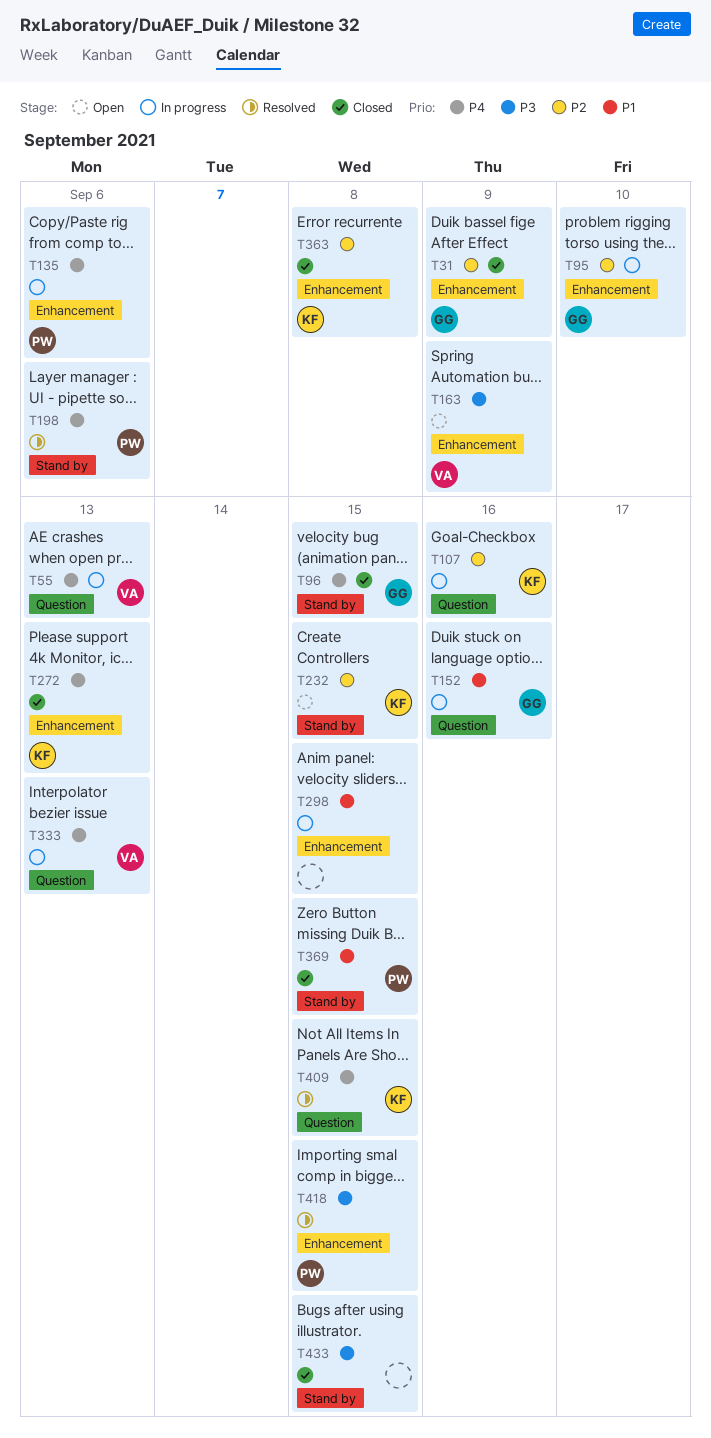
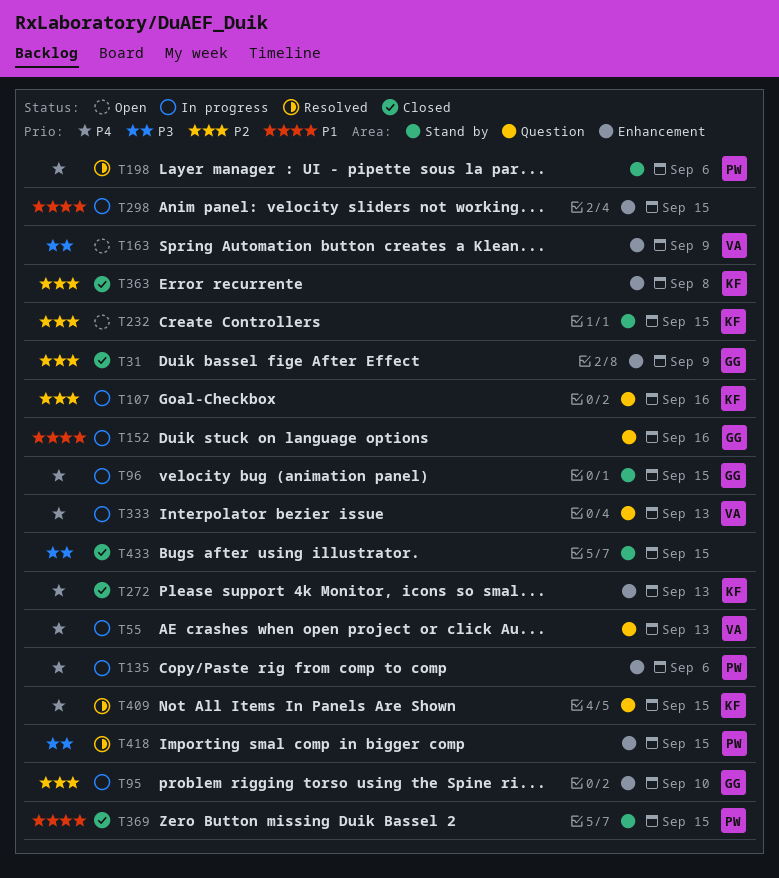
T96, status: Closed -> In progress

